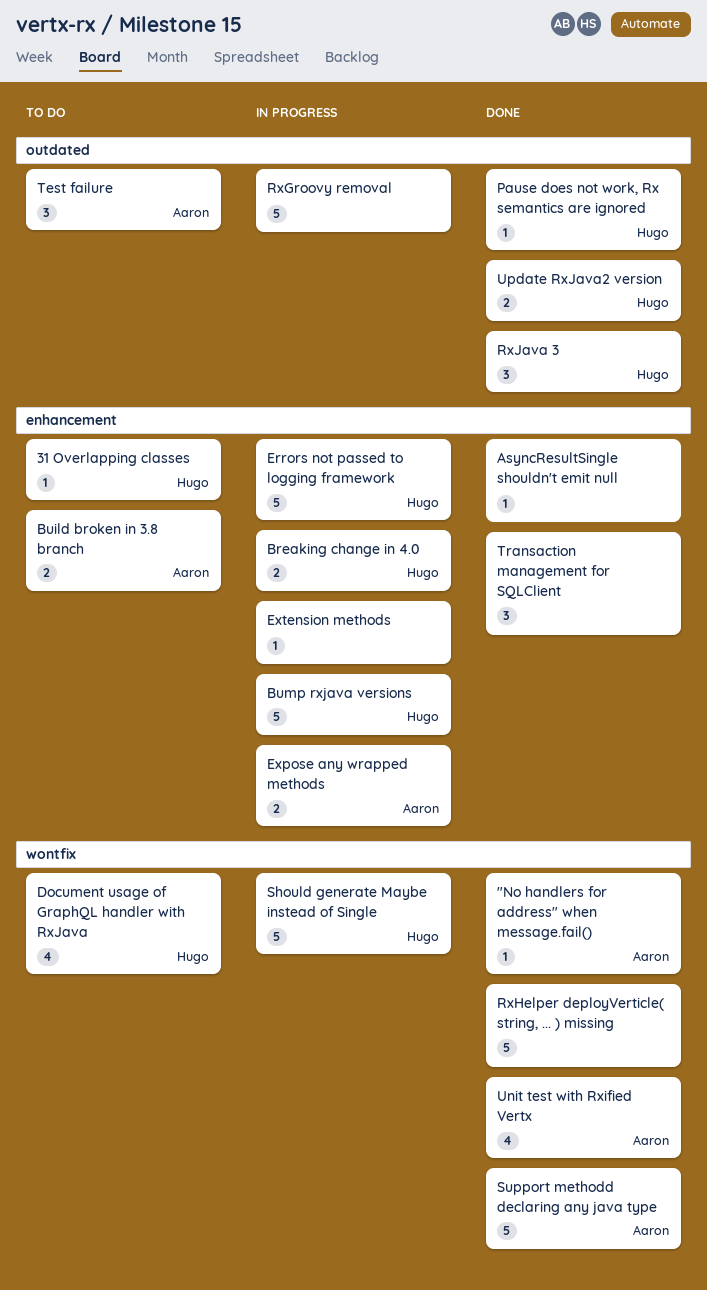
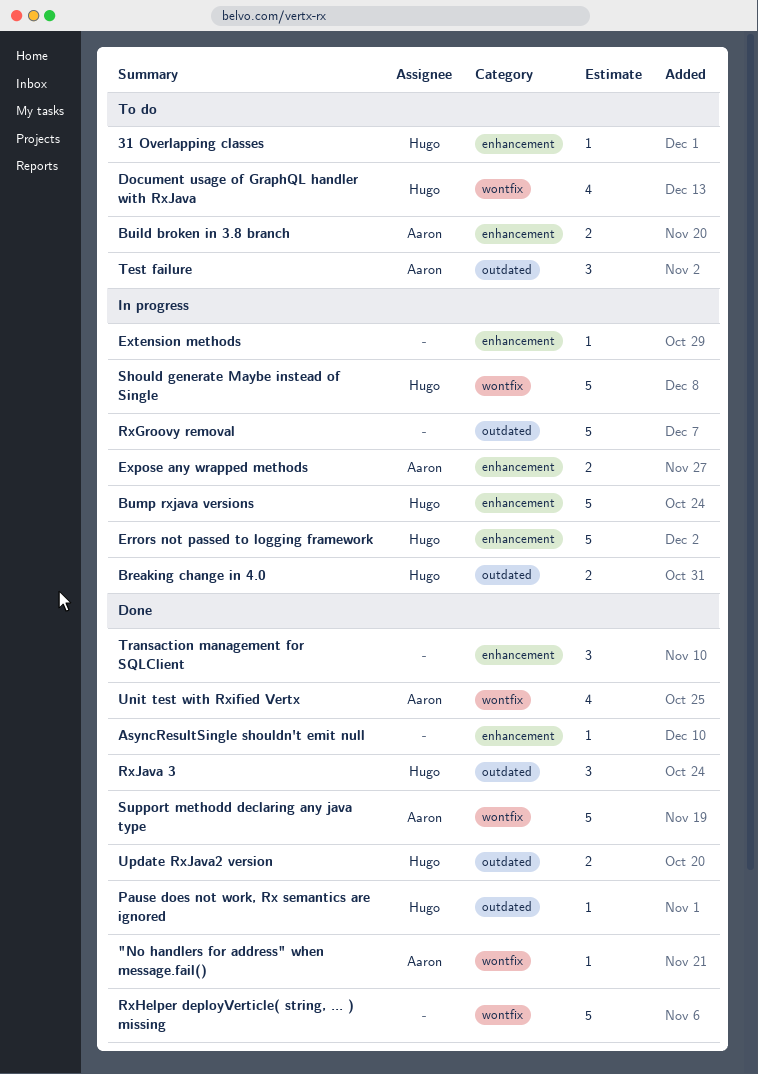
Breaking change in 4.0, label: enhancement -> outdated

